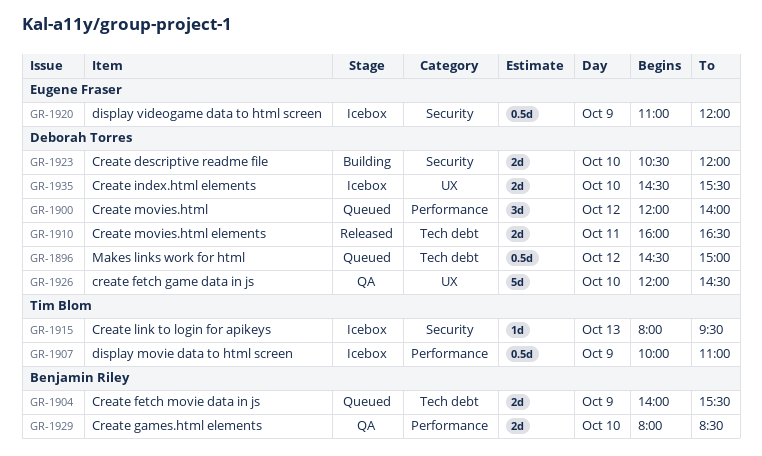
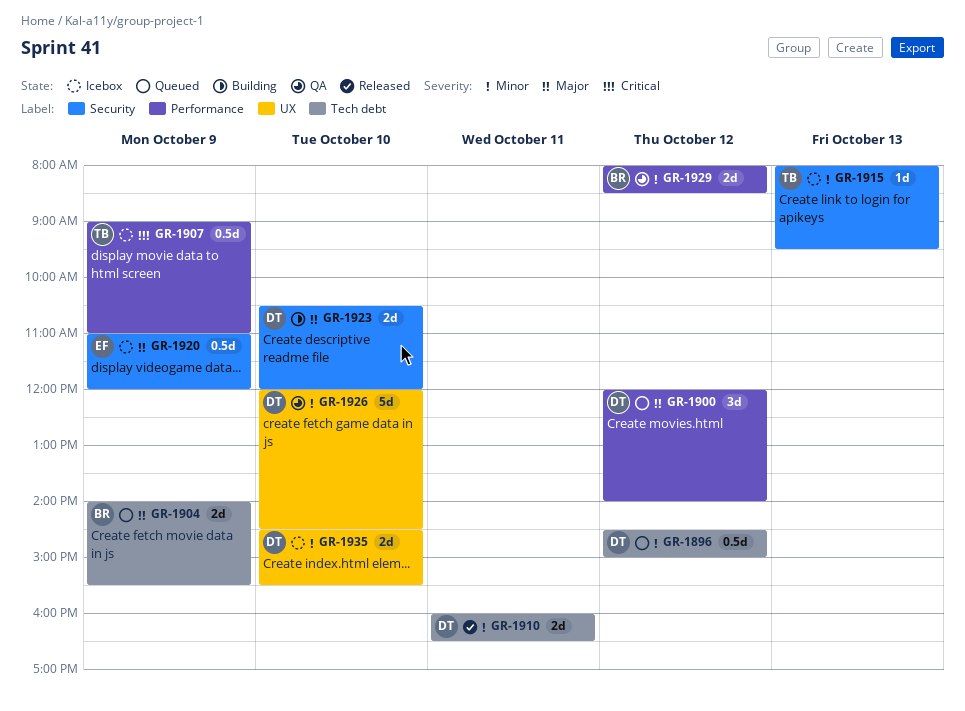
GR-1907, begins: 10:00 -> 09:00
GR-1929, day: Oct 10 -> Oct 12

